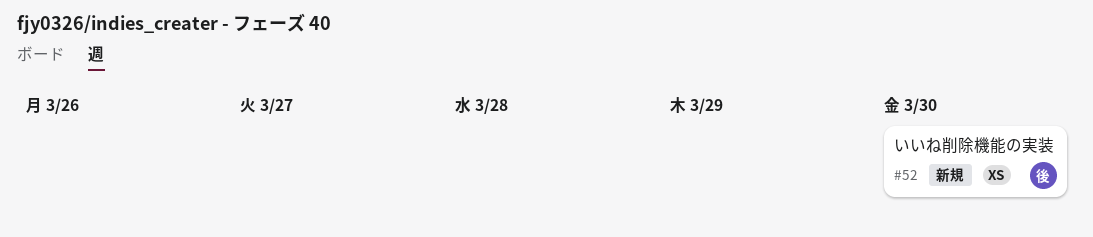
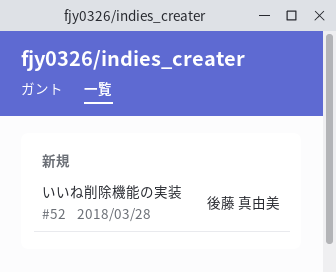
#52, due: Mar 30 -> Mar 28

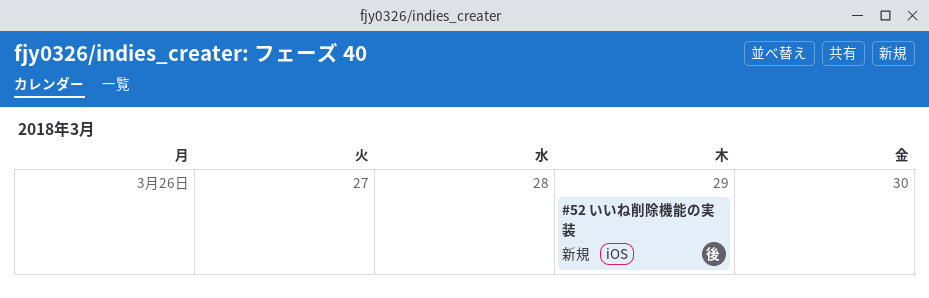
#52, due: Mar 28 -> Mar 29

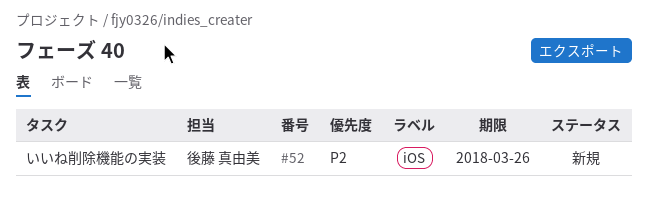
#52, due: Mar 29 -> Mar 26

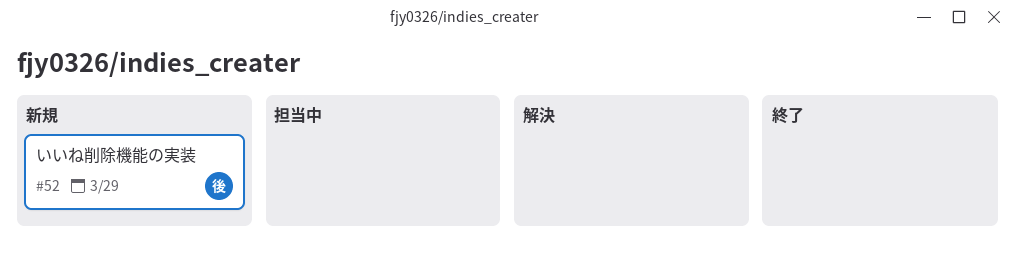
#52, due: Mar 26 -> Mar 29

